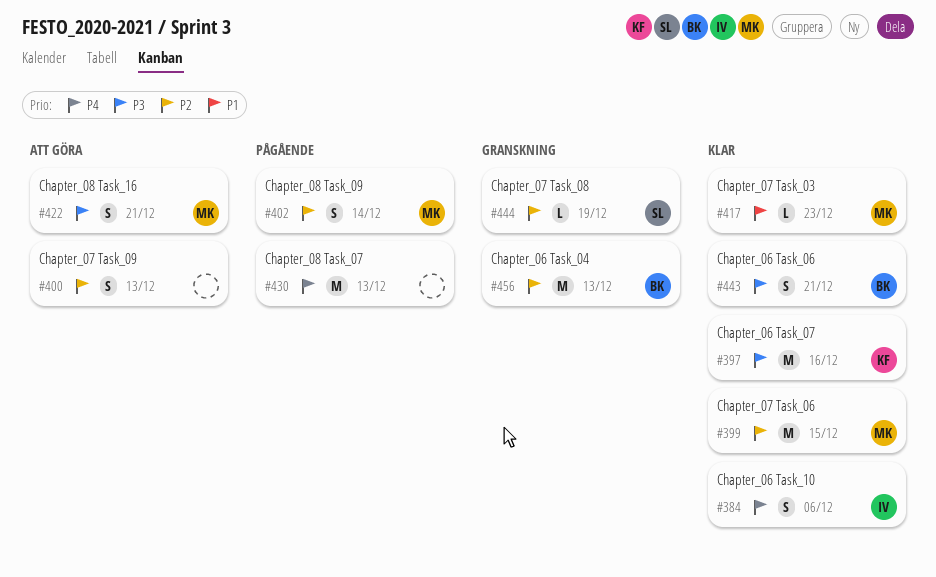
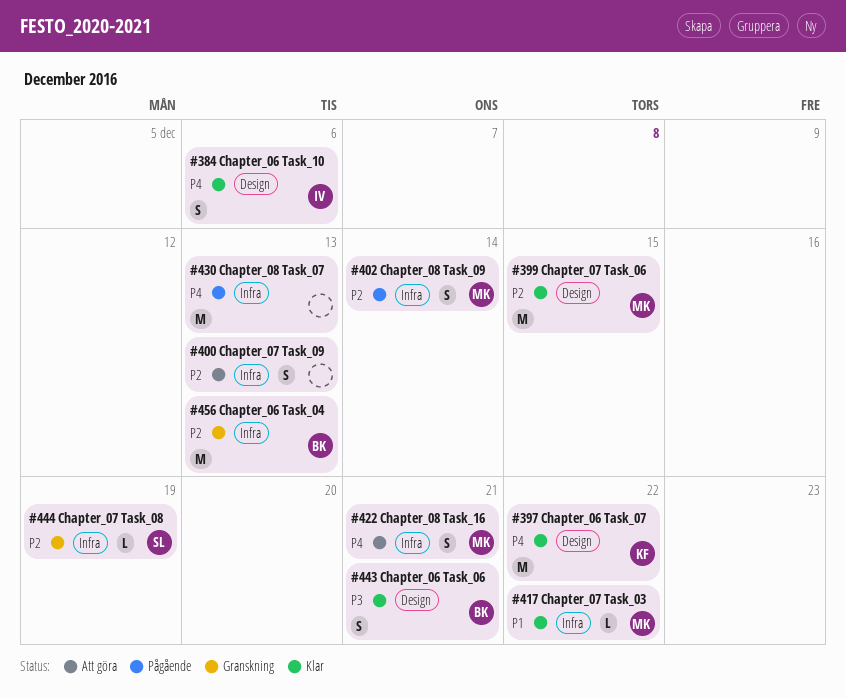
#397, priority: P3 -> P4
#397, due: Dec 16 -> Dec 22
#417, due: Dec 23 -> Dec 22
#422, priority: P3 -> P4

